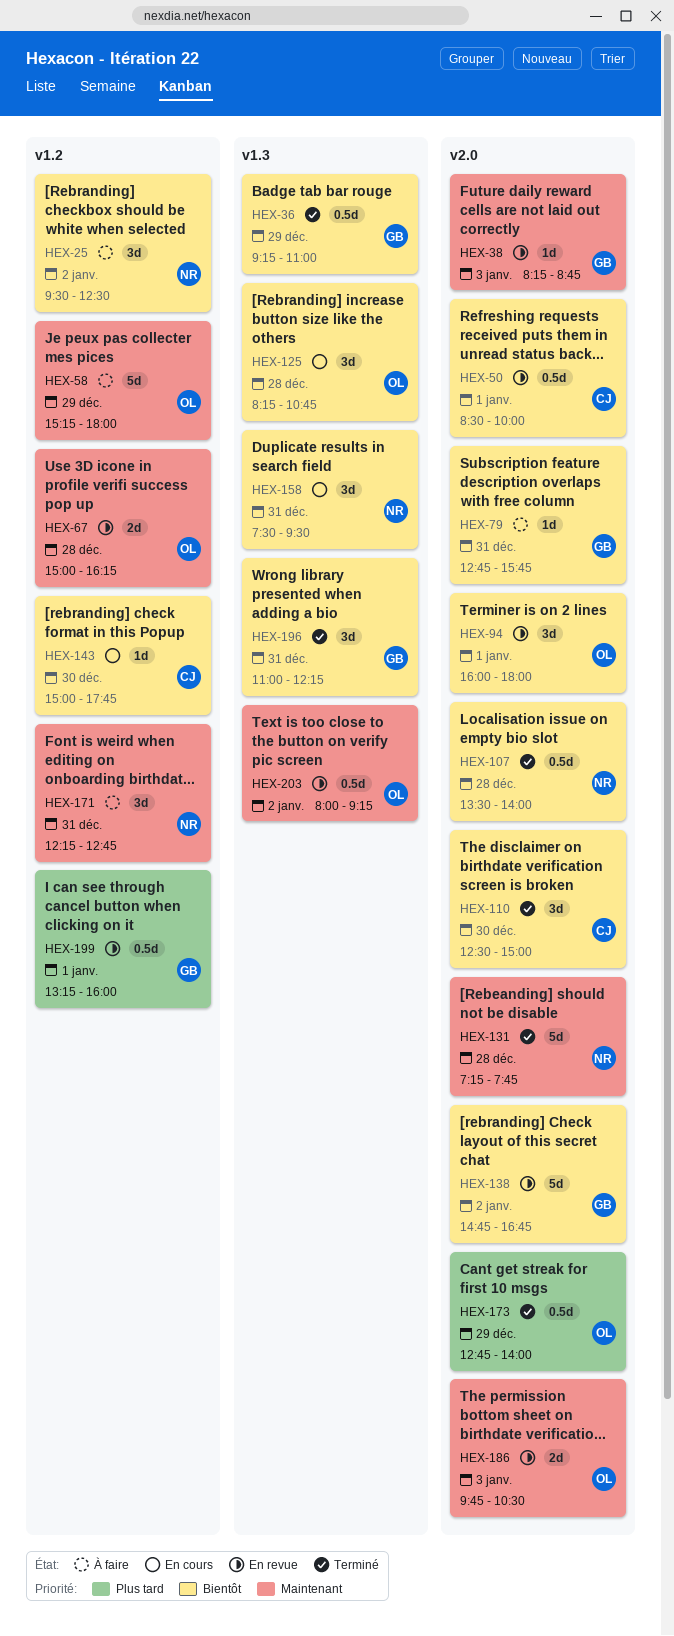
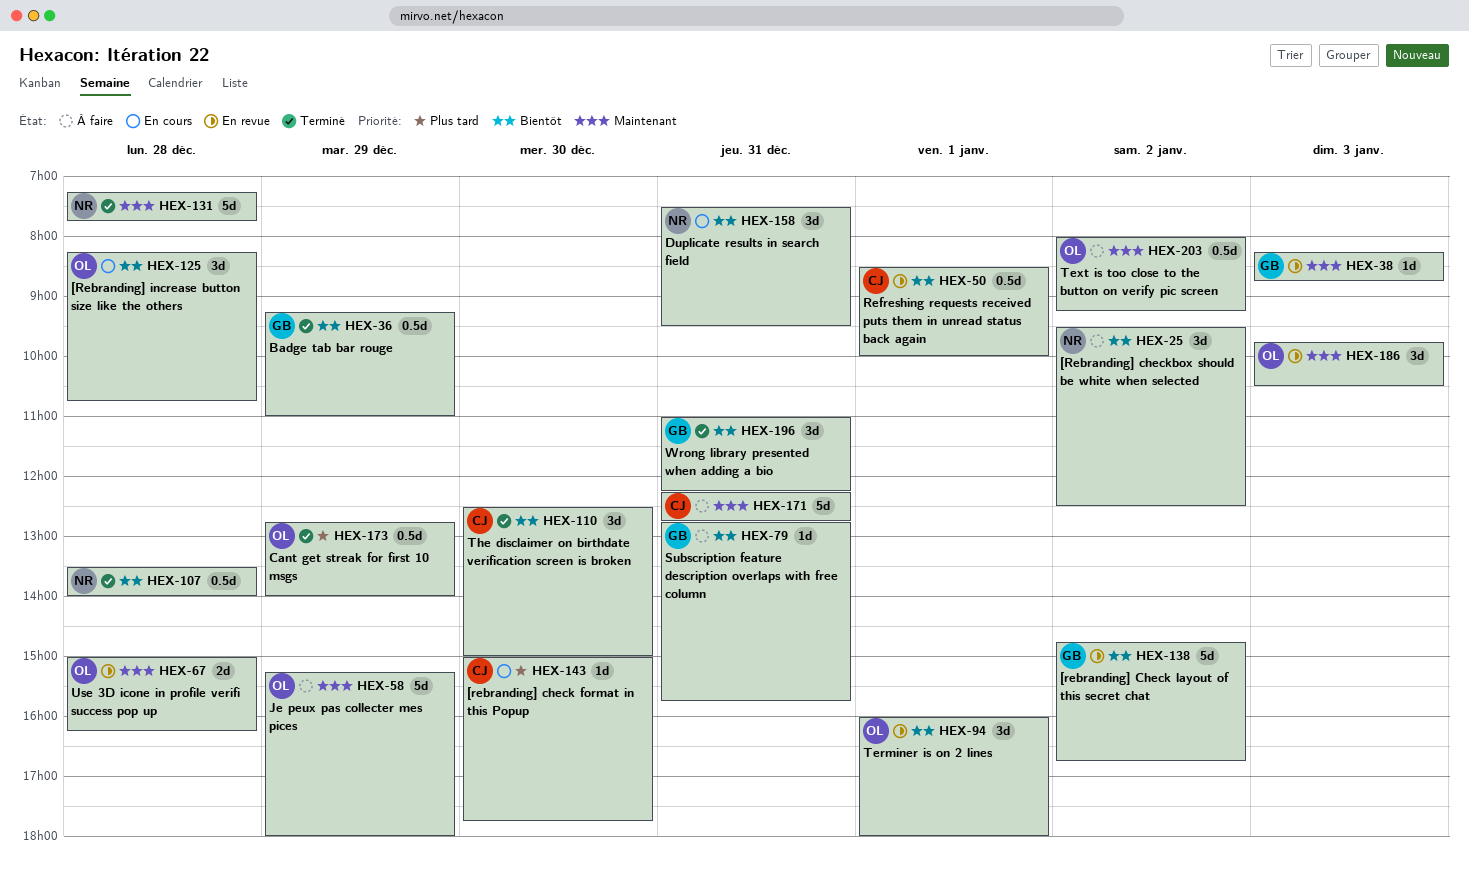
HEX-143, priority: Bientôt -> Plus tard
HEX-171, owner: NR -> CJ
HEX-171, estimate: 3d -> 5d
HEX-186, estimate: 2d -> 3d
HEX-199: present -> none
HEX-203, status: En revue -> À faire

